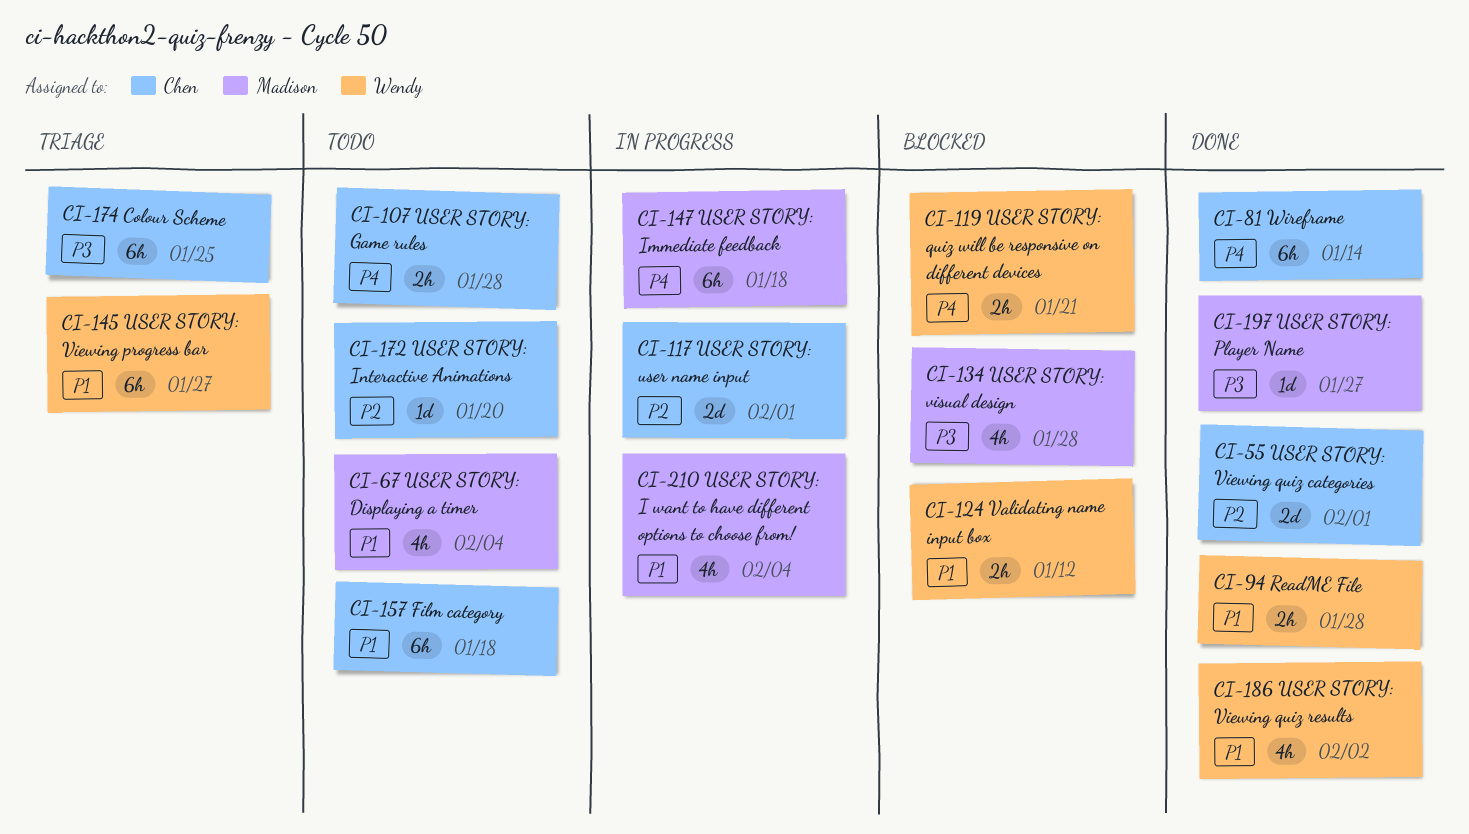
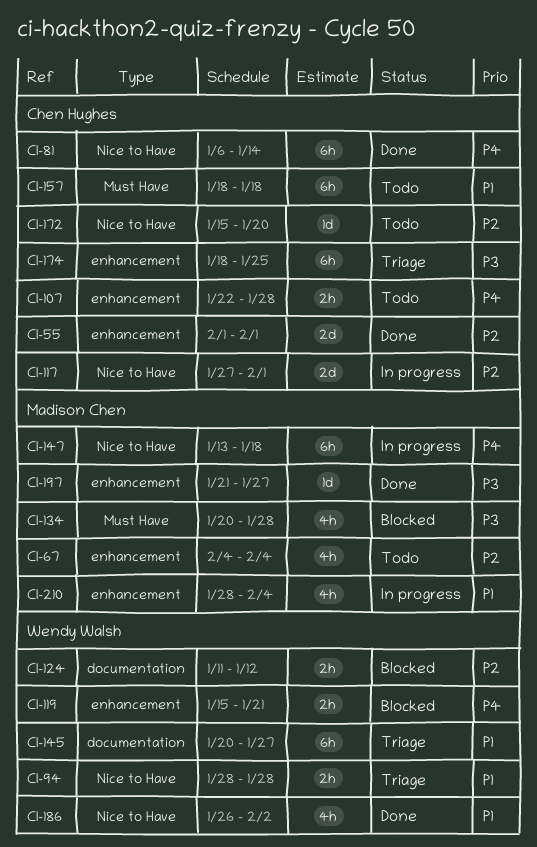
CI-67, priority: P1 -> P2
CI-94, status: Done -> Triage
CI-124, priority: P1 -> P2

